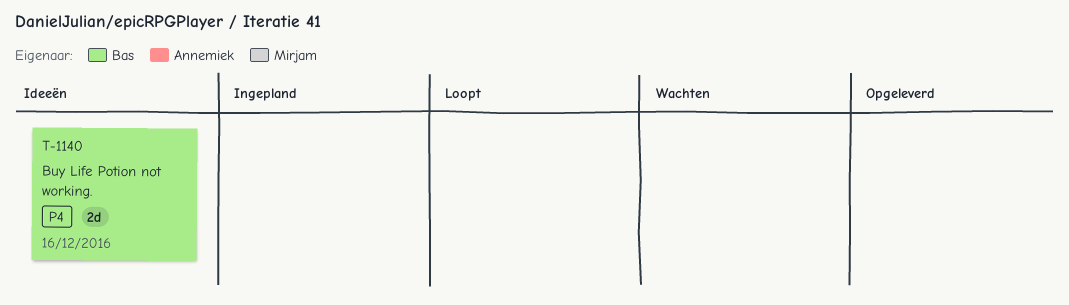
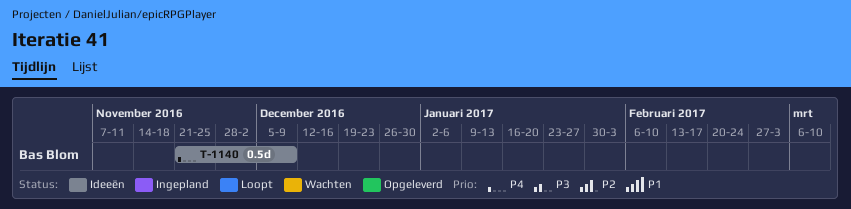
T-1140, estimate: 2d -> 0.5d
T-1140, due: Dec 16 -> Dec 9

